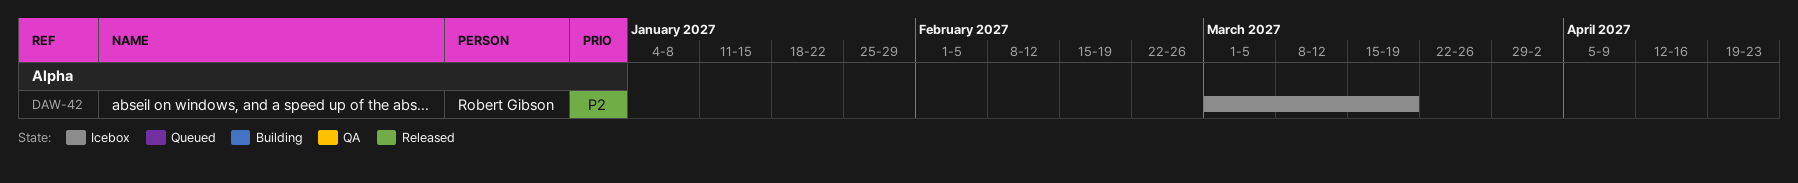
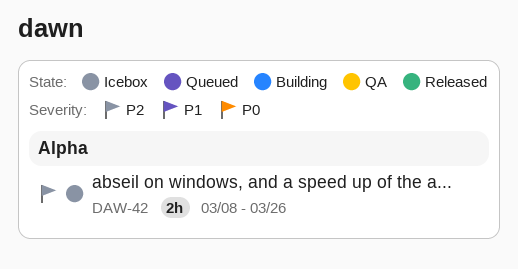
DAW-42, start: Mar 1 -> Mar 8
DAW-42, due: Mar 19 -> Mar 26

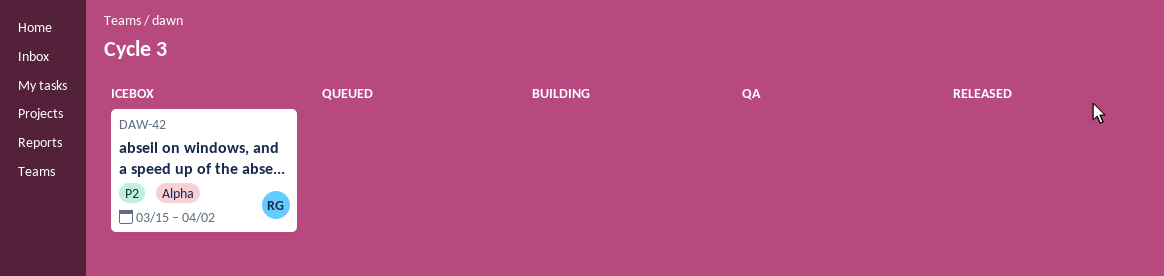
DAW-42, start: Mar 8 -> Mar 15
DAW-42, due: Mar 26 -> Apr 2

